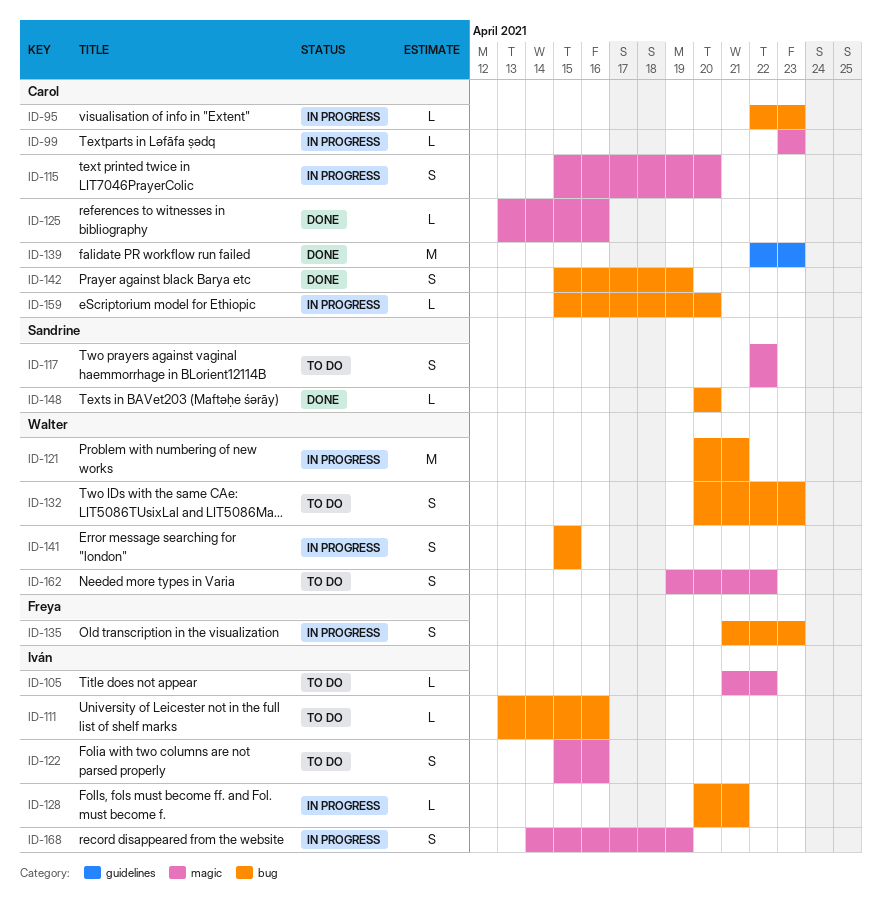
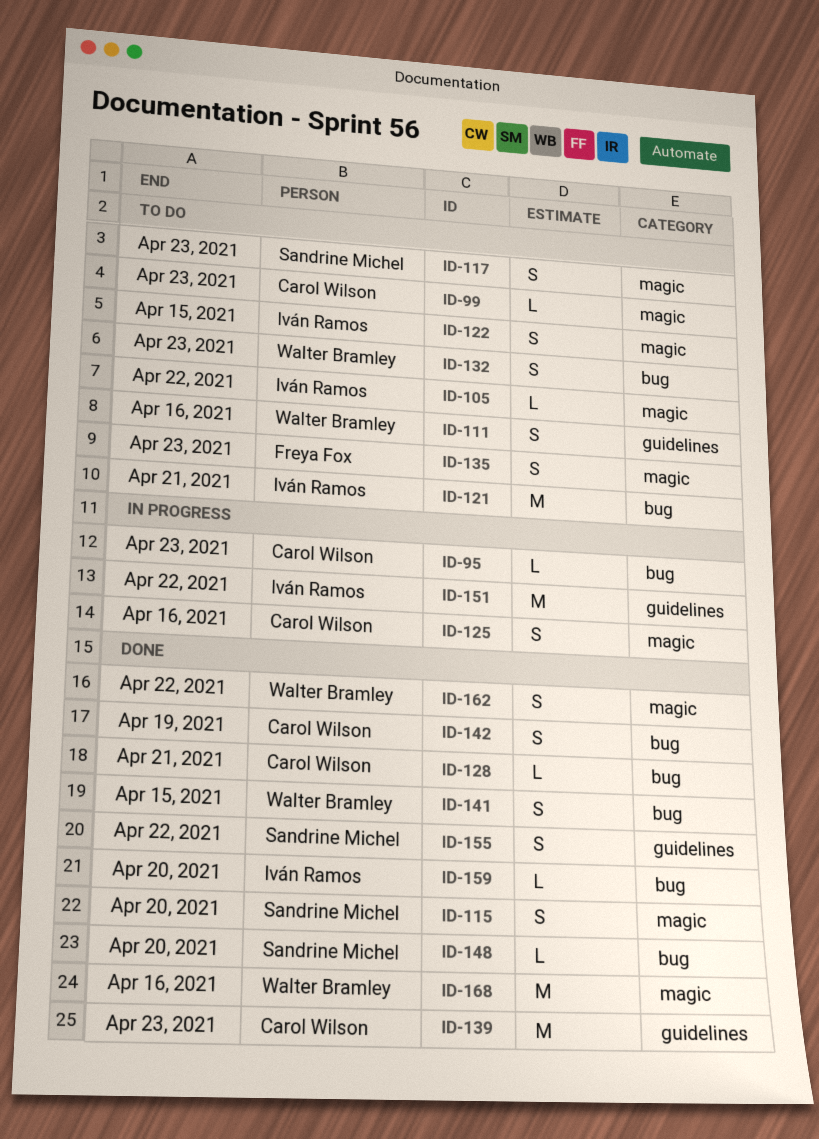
ID-99, status: In progress -> To do
ID-111, owner: Iván Ramos -> Walter Bramley
ID-111, label: bug -> guidelines
ID-111, estimate: L -> S
ID-115, status: In progress -> Done
ID-115, owner: Carol Wilson -> Sandrine Michel
ID-117, due: Apr 22 -> Apr 23
ID-121, status: In progress -> To do
ID-121, owner: Walter Bramley -> Iván Ramos
ID-122, due: Apr 16 -> Apr 15
ID-125, status: Done -> In progress
ID-125, estimate: L -> S
ID-128, status: In progress -> Done
ID-128, owner: Iván Ramos -> Carol Wilson
ID-135, status: In progress -> To do
ID-135, label: bug -> magic
ID-141, status: In progress -> Done
ID-151: none -> present
ID-155: none -> present
ID-159, status: In progress -> Done
ID-159, owner: Carol Wilson -> Iván Ramos
ID-162, status: To do -> Done
ID-168, status: In progress -> Done
ID-168, owner: Iván Ramos -> Walter Bramley
ID-168, estimate: S -> M
ID-168, due: Apr 19 -> Apr 16

